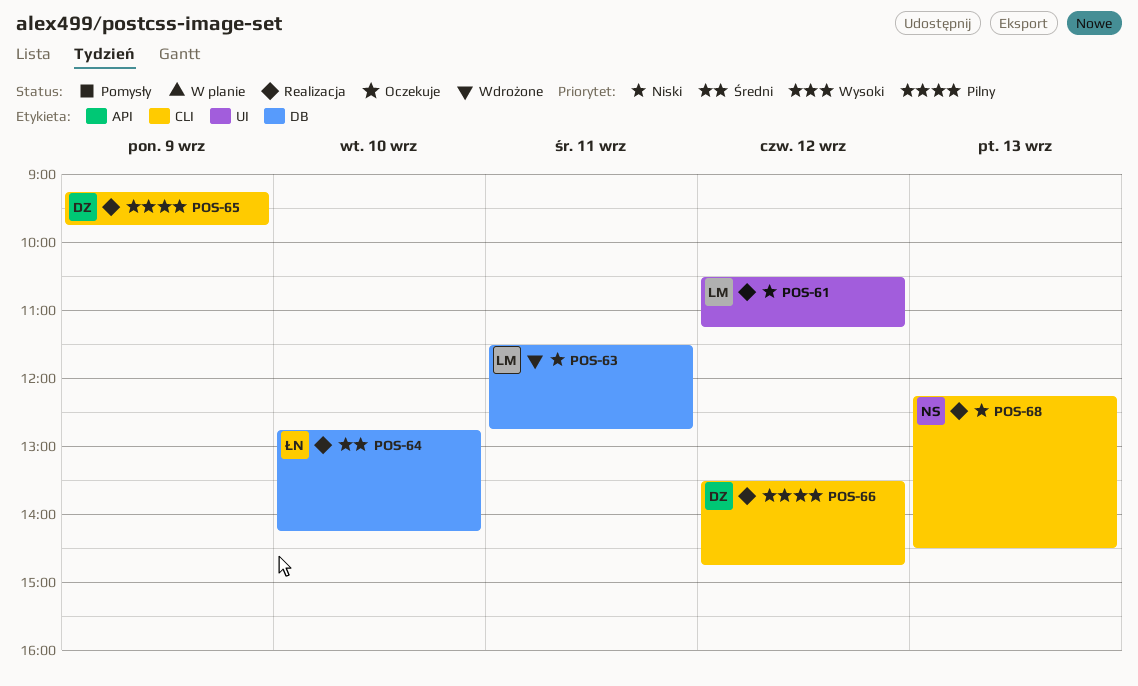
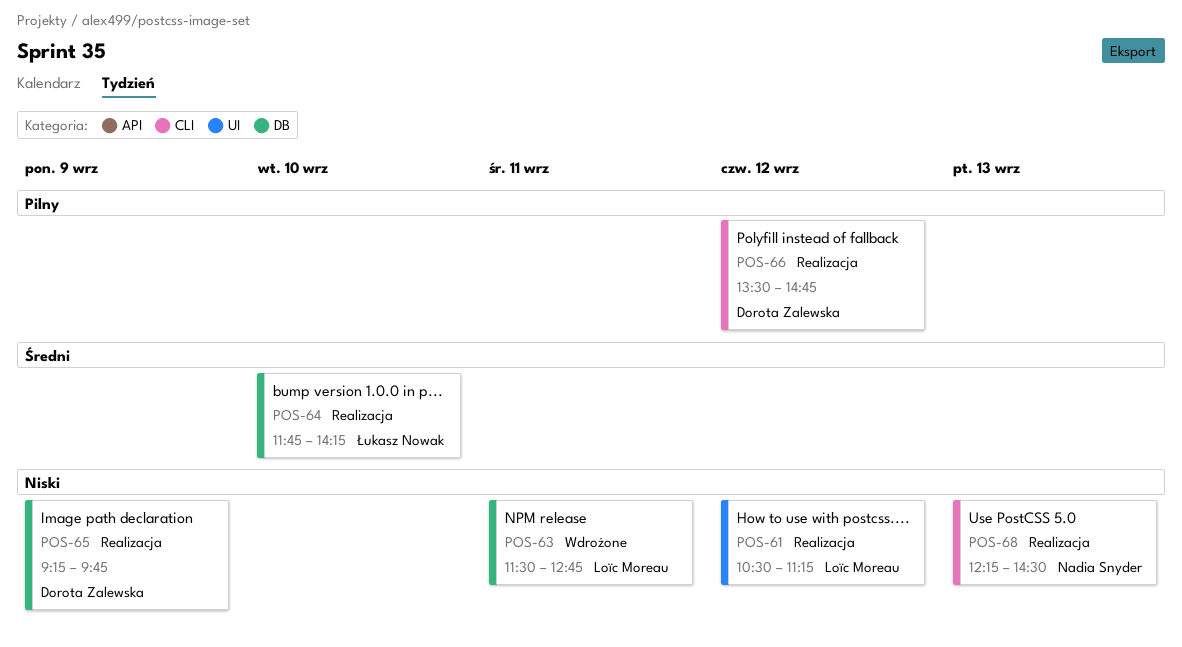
POS-64, begins: 12:45 -> 11:45
POS-65, priority: Pilny -> Niski
POS-65, label: CLI -> DB

